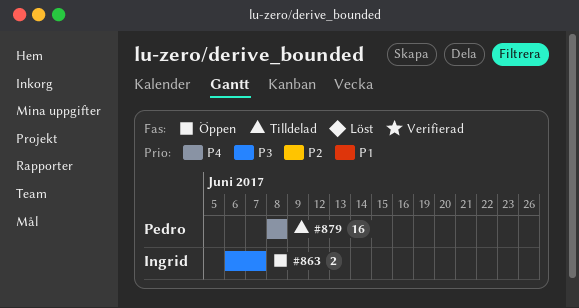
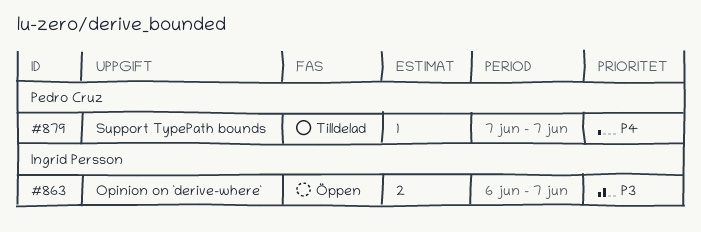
#879, estimate: 16 -> 1
#879, start: Jun 8 -> Jun 7
#879, due: Jun 8 -> Jun 7

